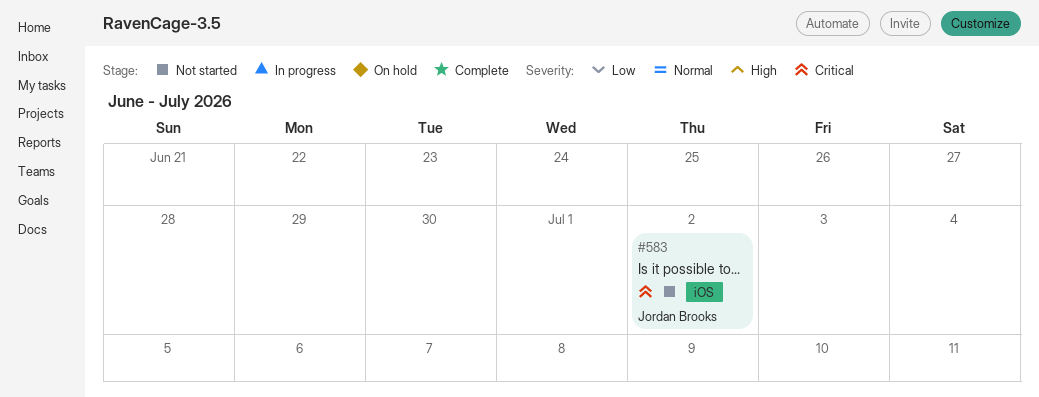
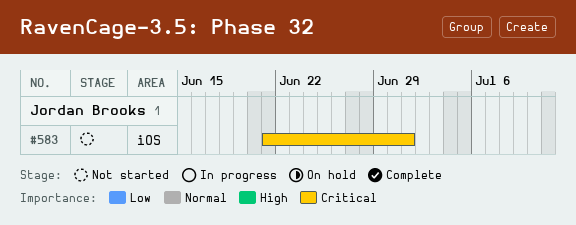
#583, due: Jul 2 -> Jul 1

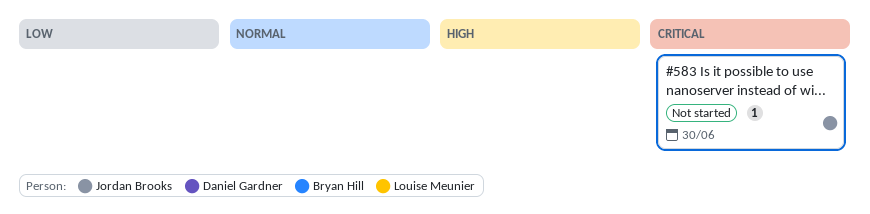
#583, due: Jul 1 -> Jun 30

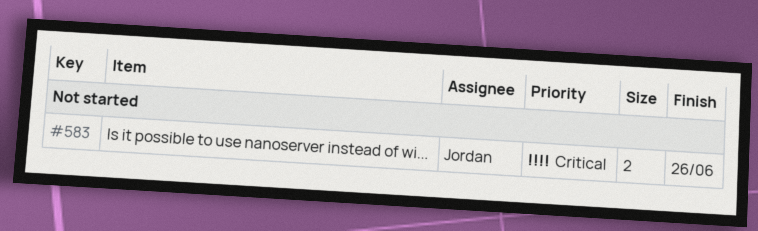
#583, estimate: 1 -> 2
#583, due: Jun 30 -> Jun 26

